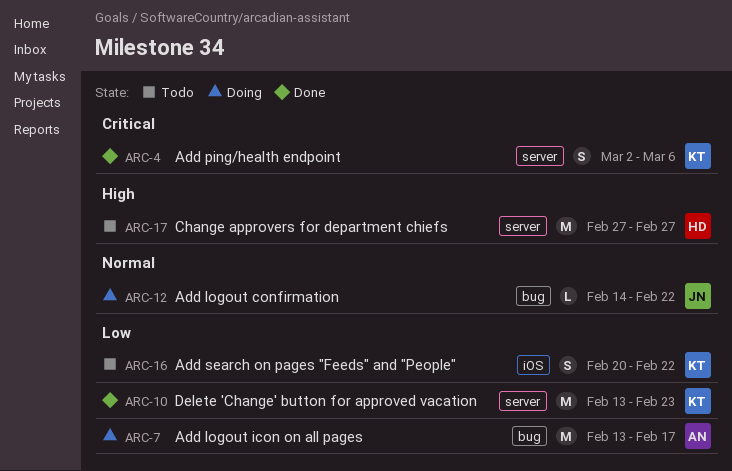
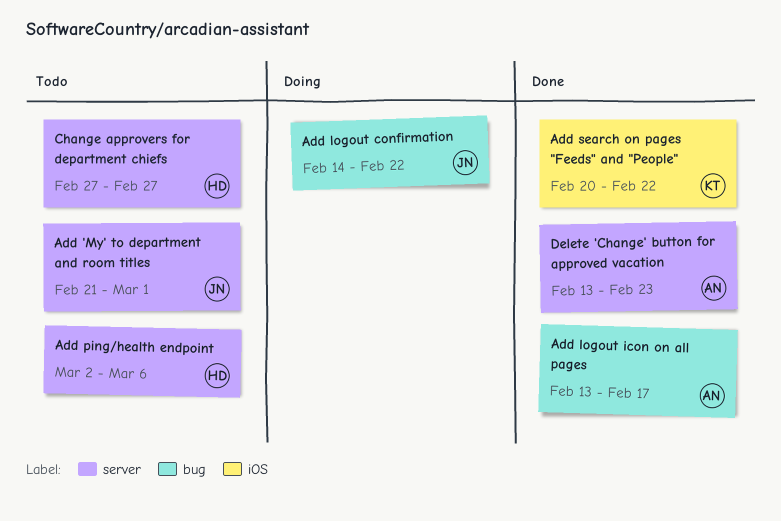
Add 'My' to department and room titles: none -> present
Add logout icon on all pages, status: Doing -> Done
Add ping/health endpoint, status: Done -> Todo
Add ping/health endpoint, owner: KT -> HD
Add search on pages "Feeds" and "People", status: Todo -> Done
Delete 'Change' button for approved vacation, owner: KT -> AN

